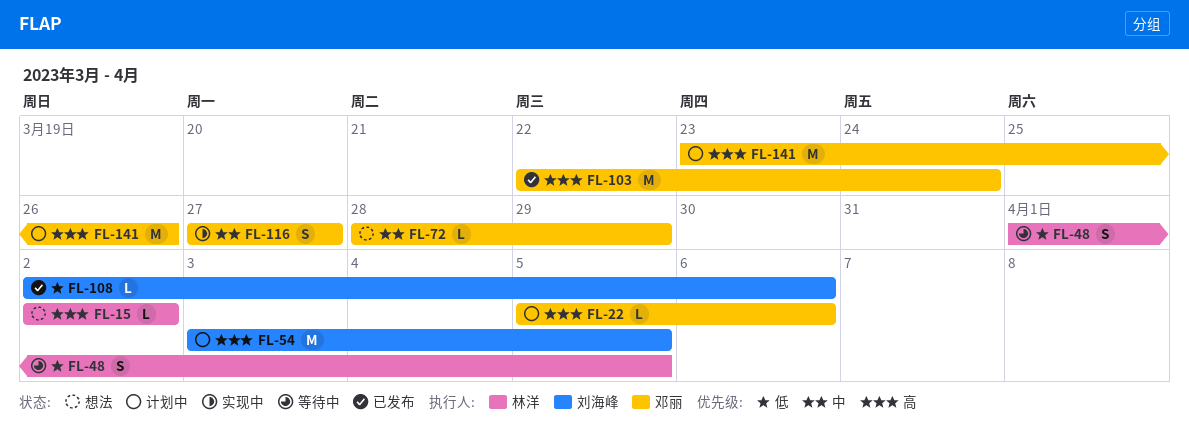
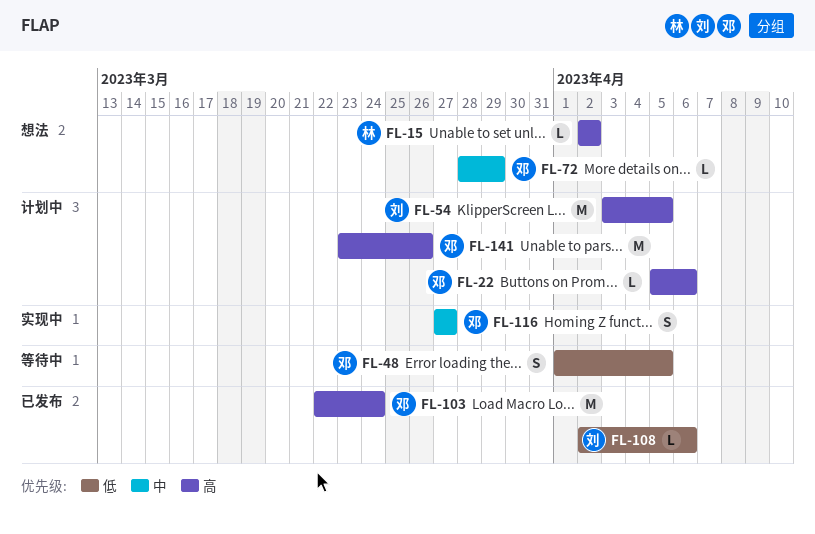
FL-48, owner: 林洋 -> 邓丽

